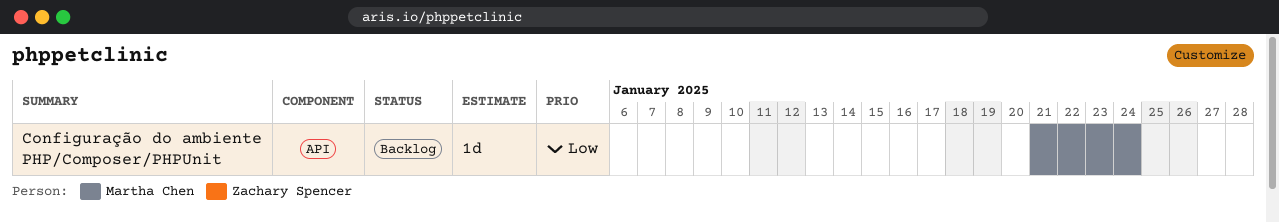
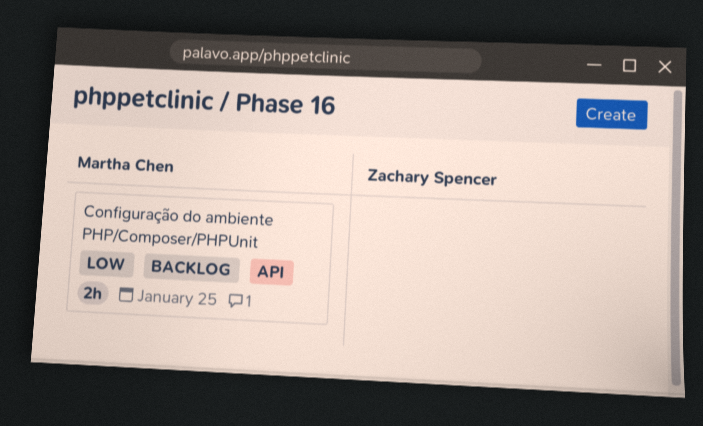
Configuração do ambiente PHP/Composer/PHPUnit, estimate: 1d -> 2h
Configuração do ambiente PHP/Composer/PHPUnit, due: Jan 24 -> Jan 25

